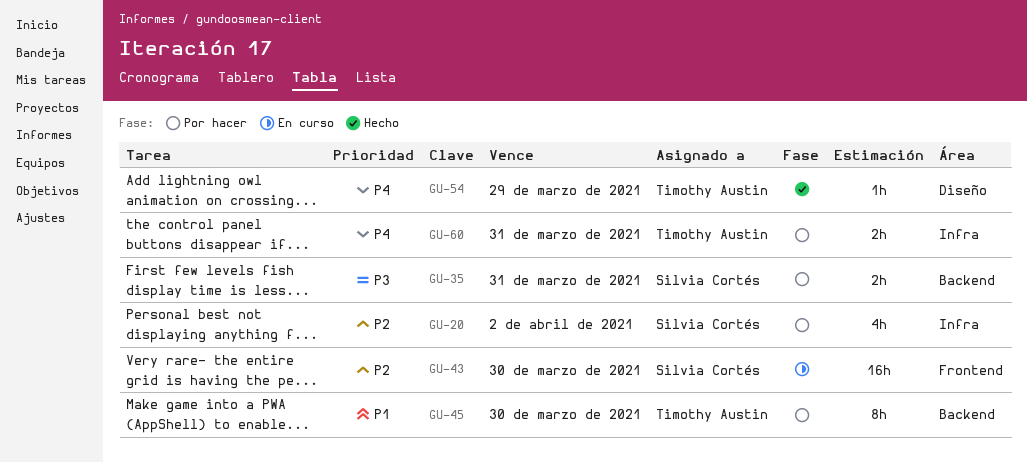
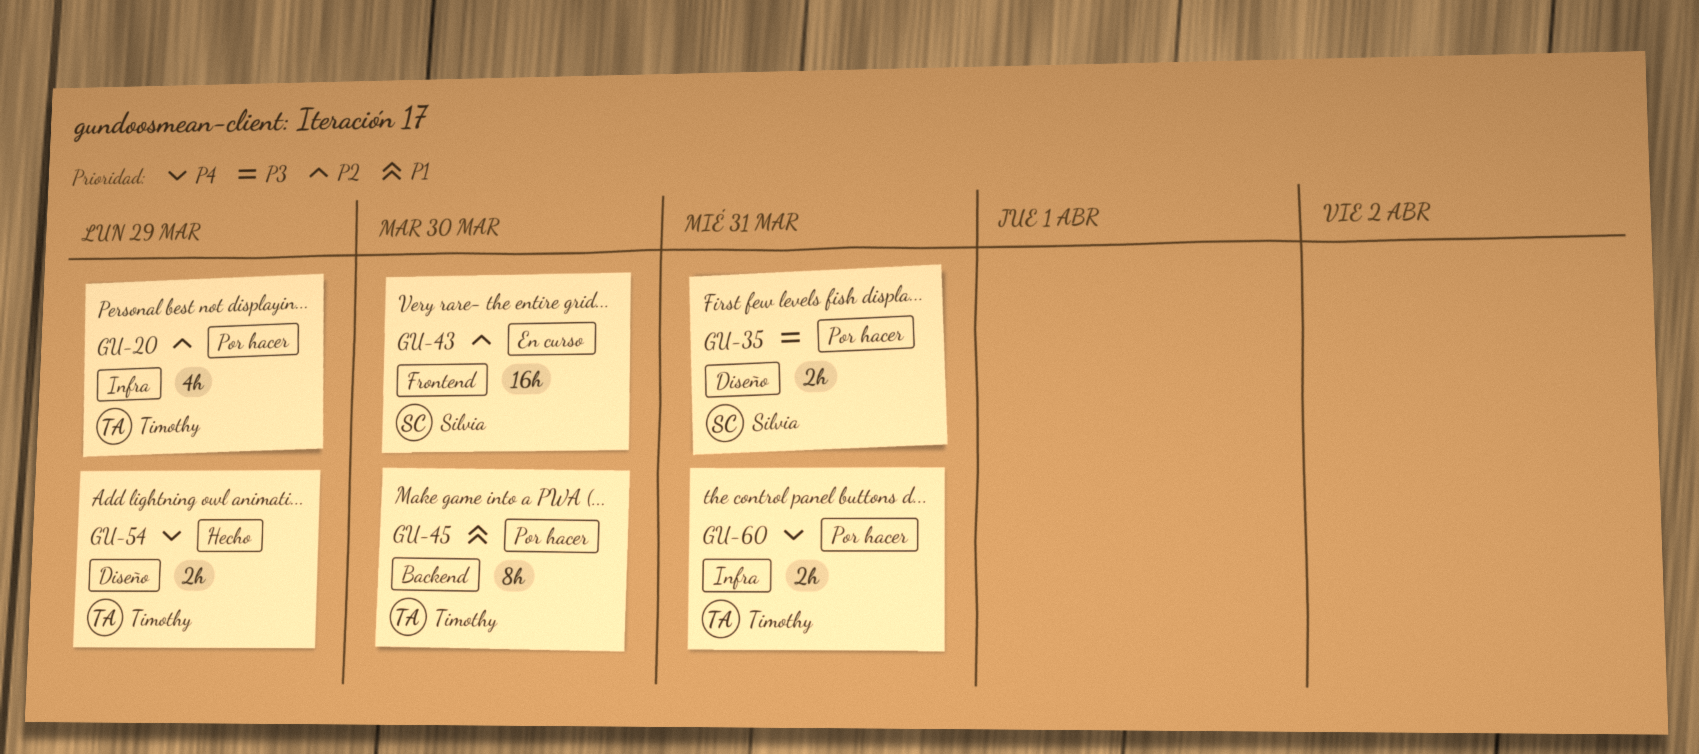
GU-20, owner: Silvia Cortés -> Timothy Austin
GU-20, due: Apr 2 -> Mar 29
GU-35, label: Backend -> Diseño
GU-54, estimate: 1h -> 2h

